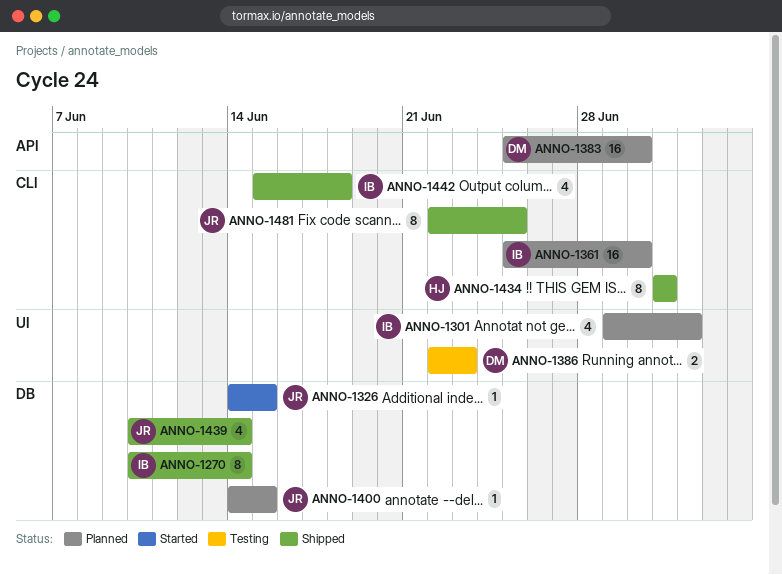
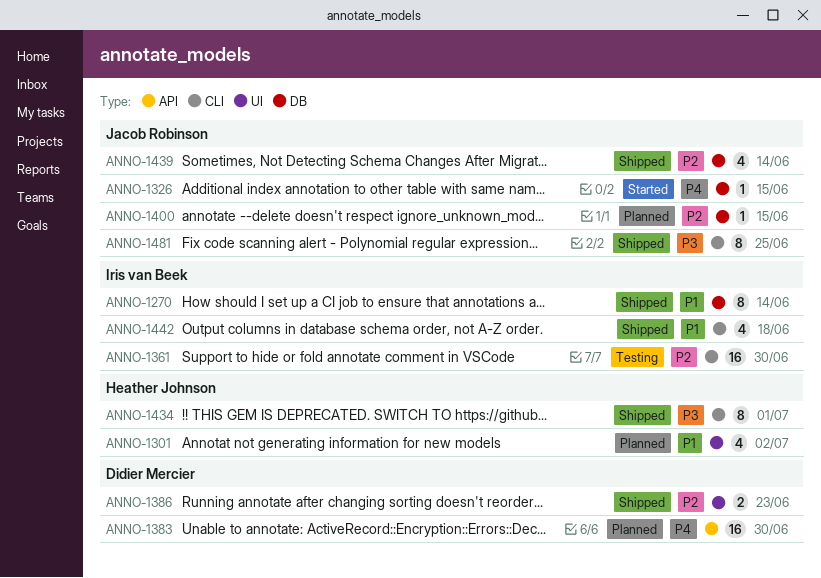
ANNO-1301, owner: Iris van Beek -> Heather Johnson
ANNO-1361, status: Planned -> Testing
ANNO-1386, status: Testing -> Shipped

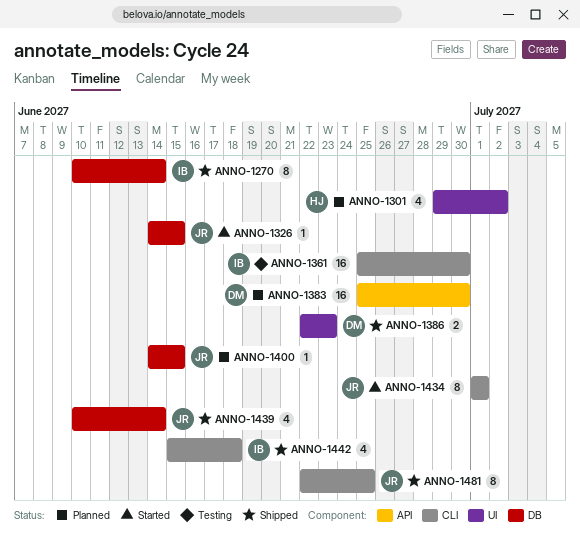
ANNO-1434, status: Shipped -> Started
ANNO-1434, owner: Heather Johnson -> Jacob Robinson

